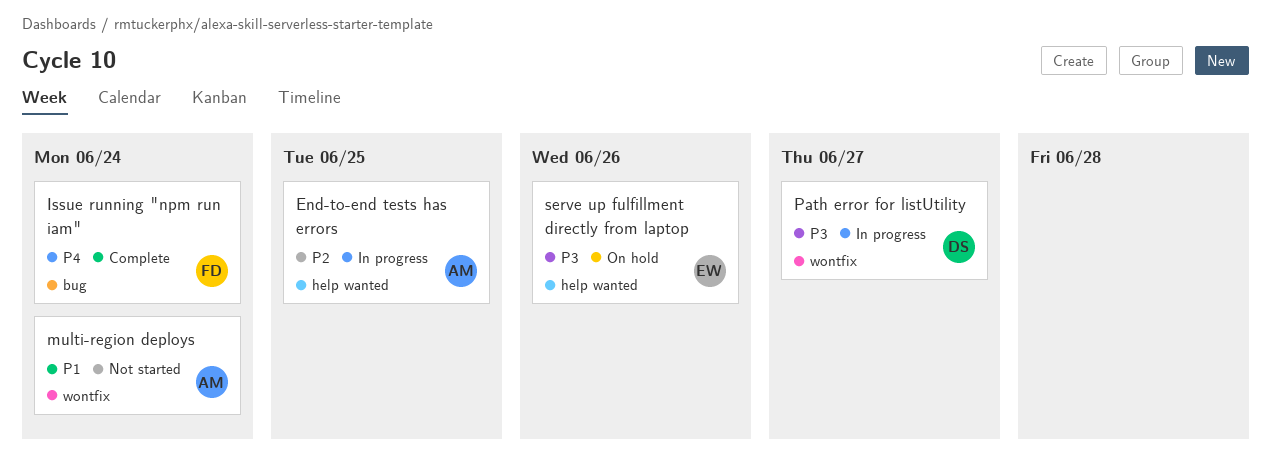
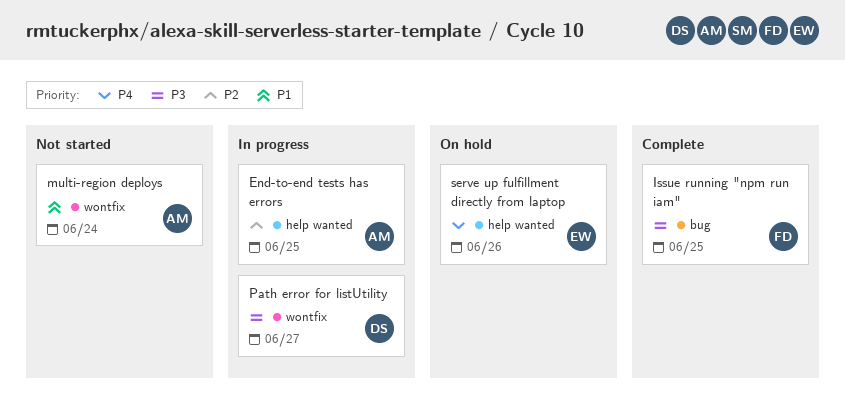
Issue running "npm run iam", priority: P4 -> P3
Issue running "npm run iam", due: Jun 24 -> Jun 25
serve up fulfillment directly from laptop, priority: P3 -> P4

